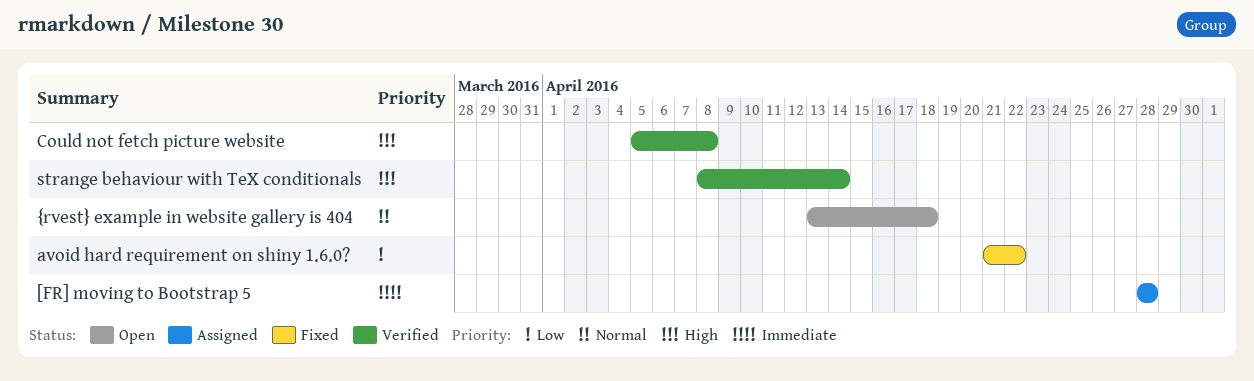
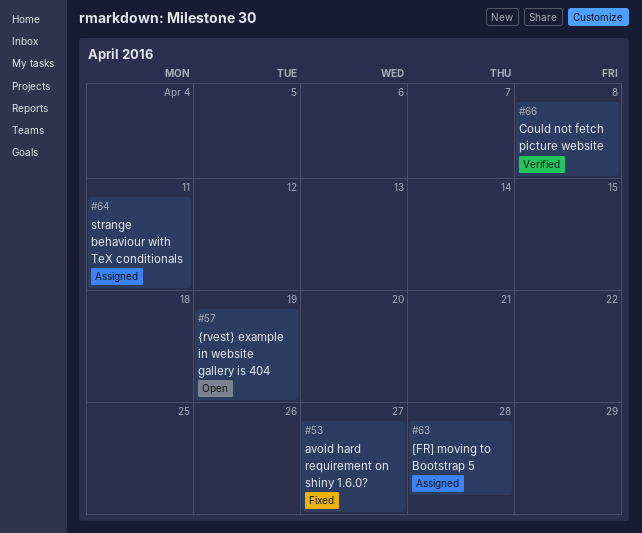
avoid hard requirement on shiny 1.6.0?, due: Apr 22 -> Apr 27
strange behaviour with TeX conditionals, status: Verified -> Assigned
strange behaviour with TeX conditionals, due: Apr 14 -> Apr 11
{rvest} example in website gallery is 404, due: Apr 18 -> Apr 19

